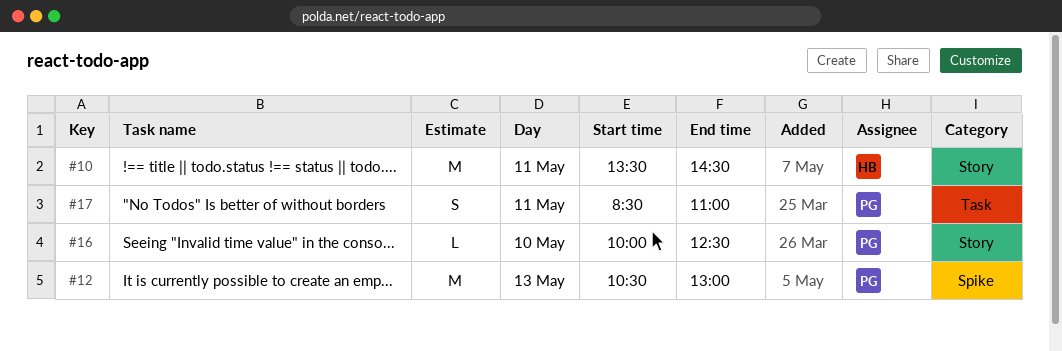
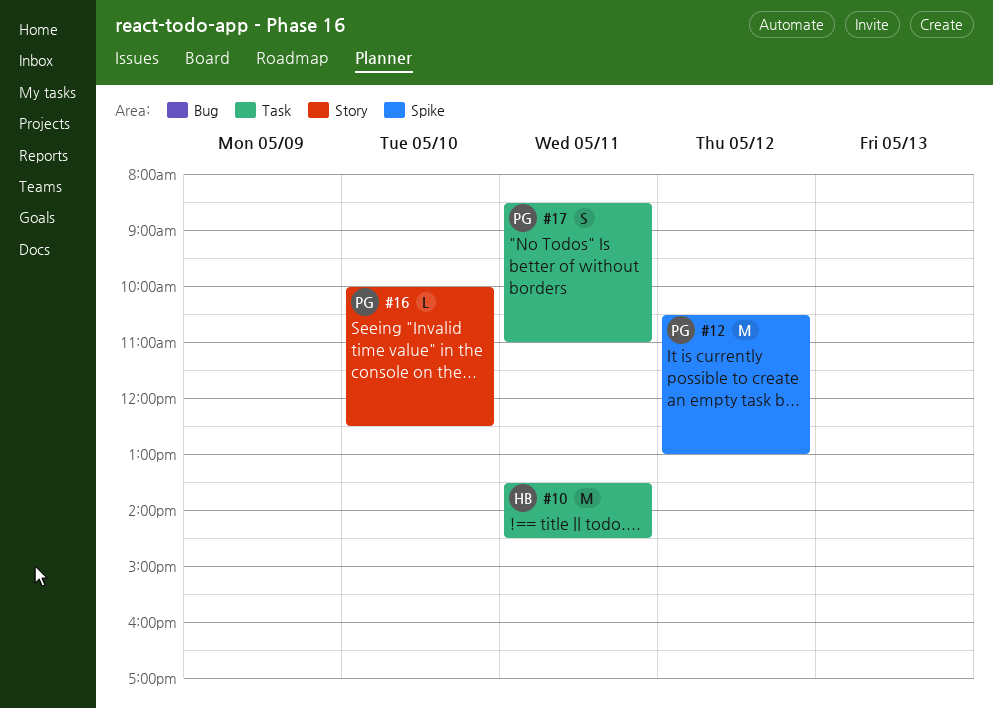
#10, label: Story -> Task
#12, day: May 13 -> May 12

